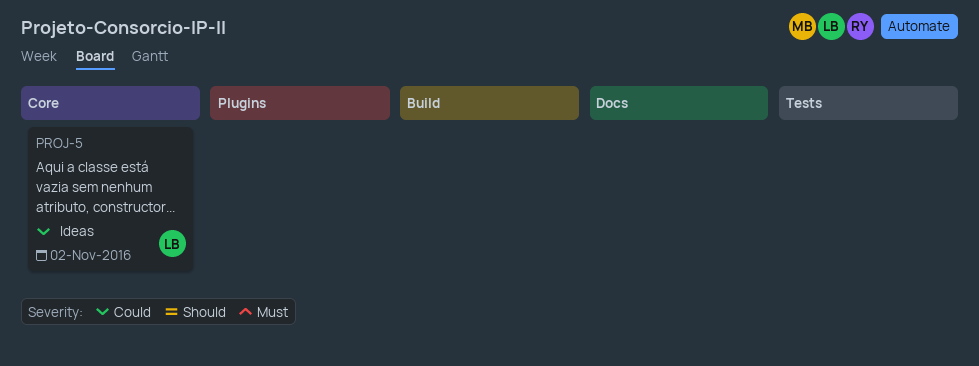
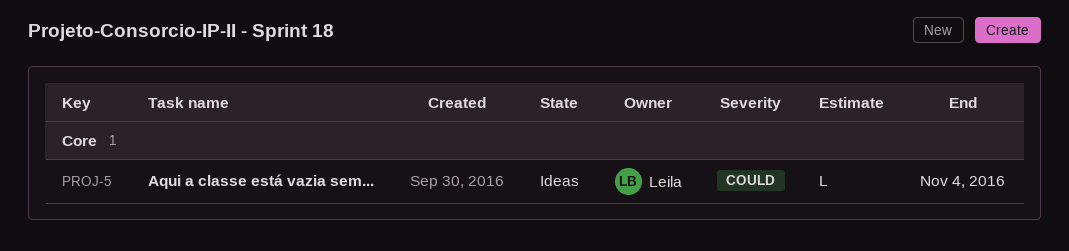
PROJ-5, due: Nov 2 -> Nov 4

